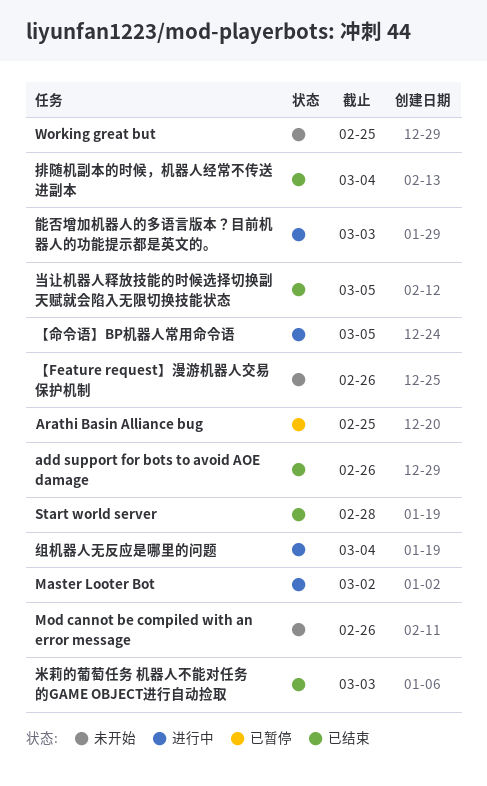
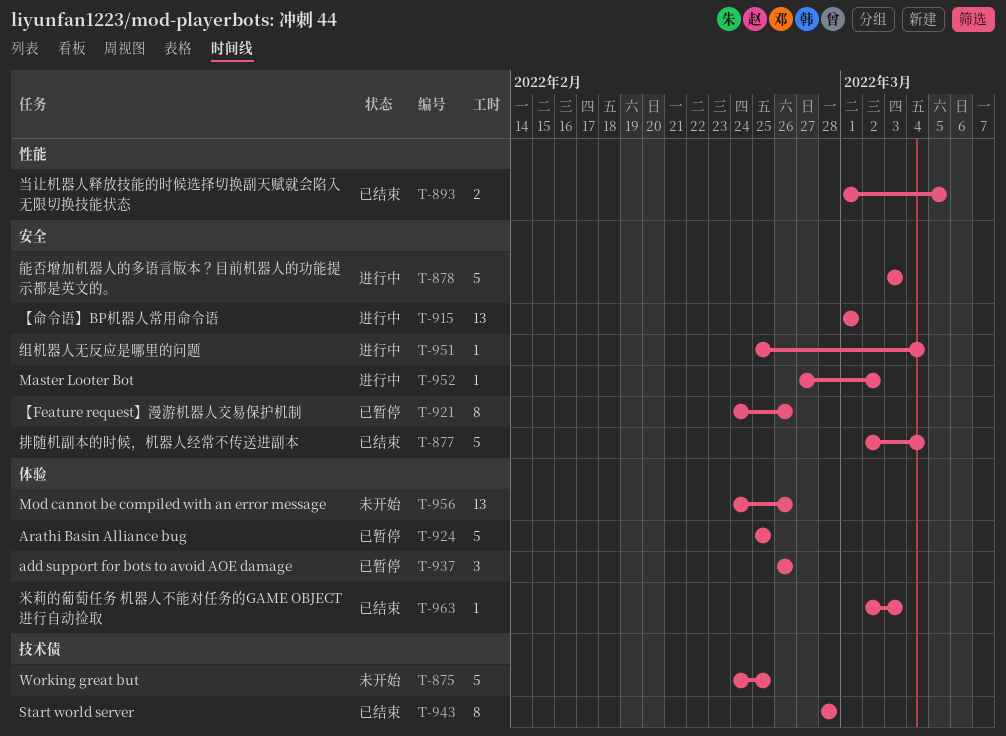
add support for bots to avoid AOE damage, status: 已结束 -> 已暂停
【Feature request】漫游机器人交易保护机制, status: 未开始 -> 已暂停
【命令语】BP机器人常用命令语, due: Mar 5 -> Mar 1

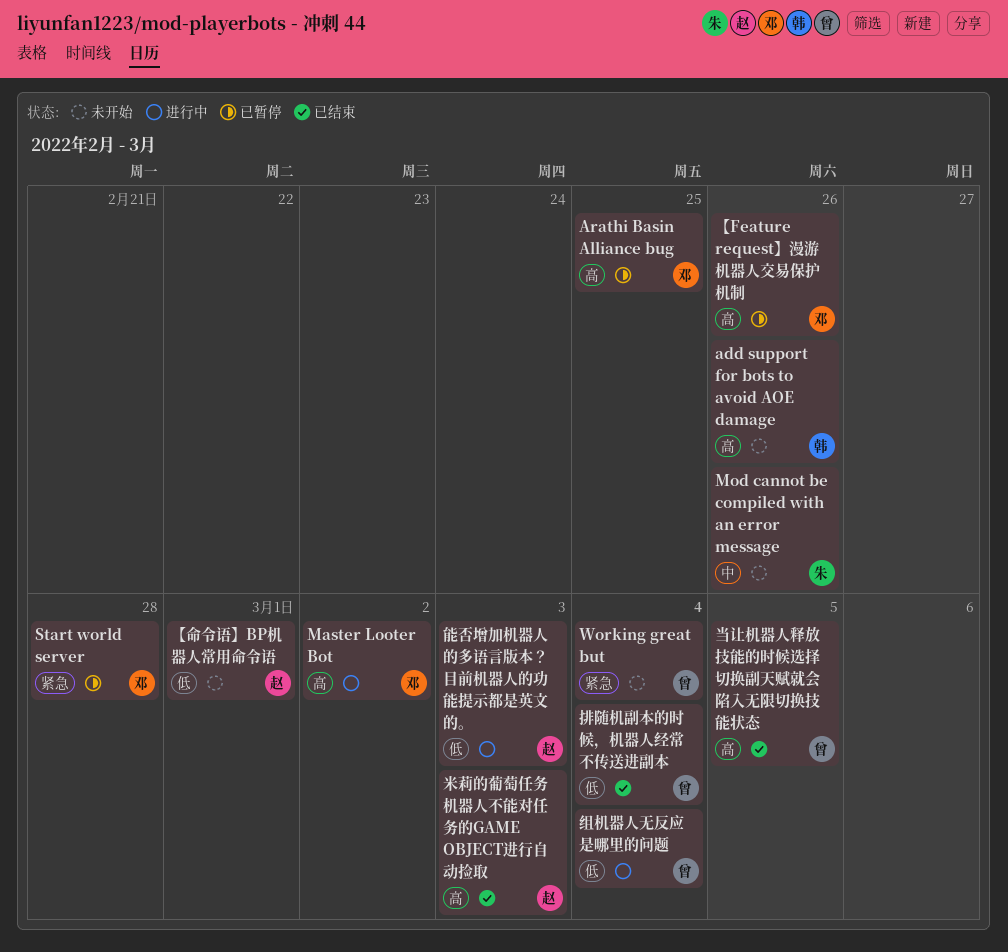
add support for bots to avoid AOE damage, status: 已暂停 -> 未开始
Start world server, status: 已结束 -> 已暂停
Working great but, due: Feb 25 -> Mar 4
【命令语】BP机器人常用命令语, status: 进行中 -> 未开始

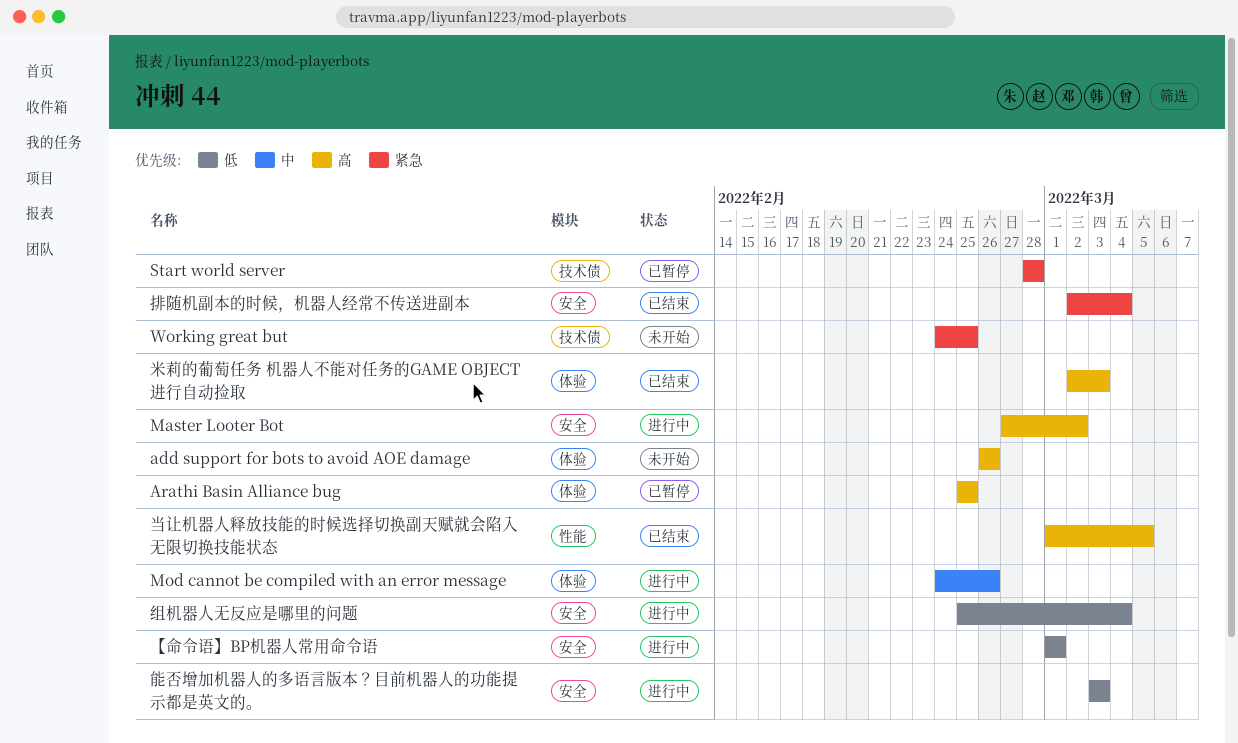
Mod cannot be compiled with an error message, status: 未开始 -> 进行中
Working great but, due: Mar 4 -> Feb 25
【Feature request】漫游机器人交易保护机制: present -> none
【命令语】BP机器人常用命令语, status: 未开始 -> 进行中
排随机副本的时候，机器人经常不传送进副本, priority: 低 -> 紧急

